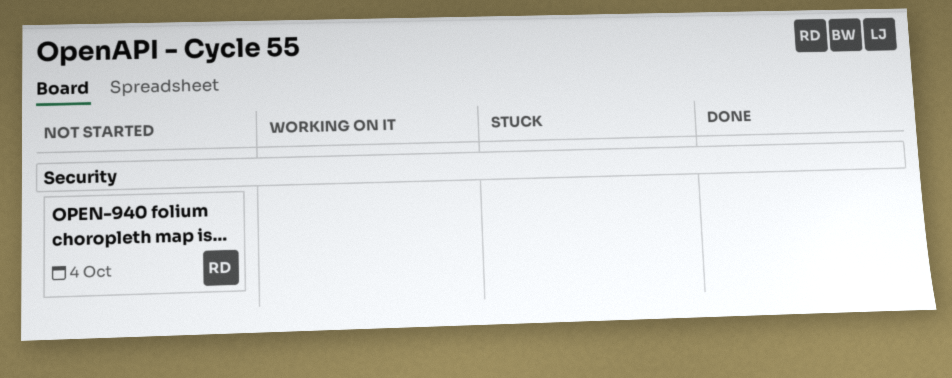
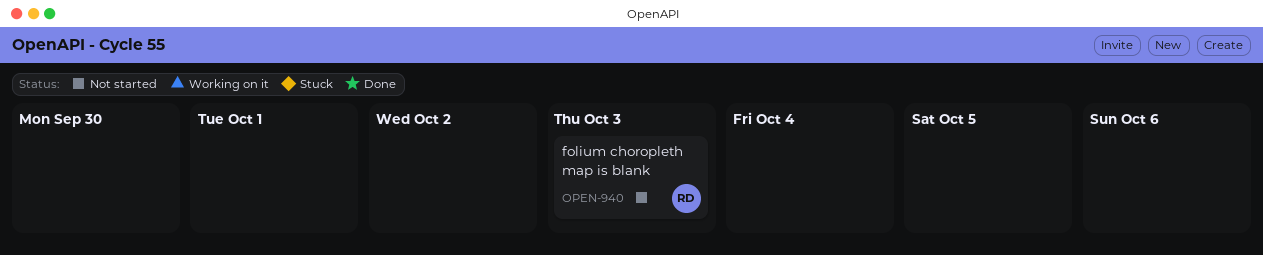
OPEN-940, due: Oct 4 -> Oct 3

